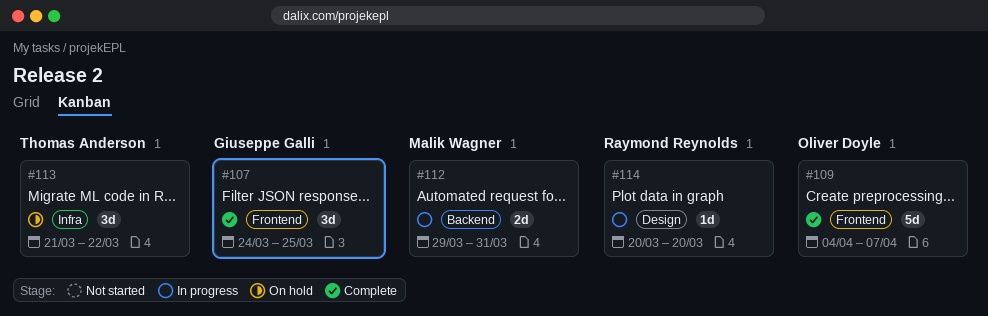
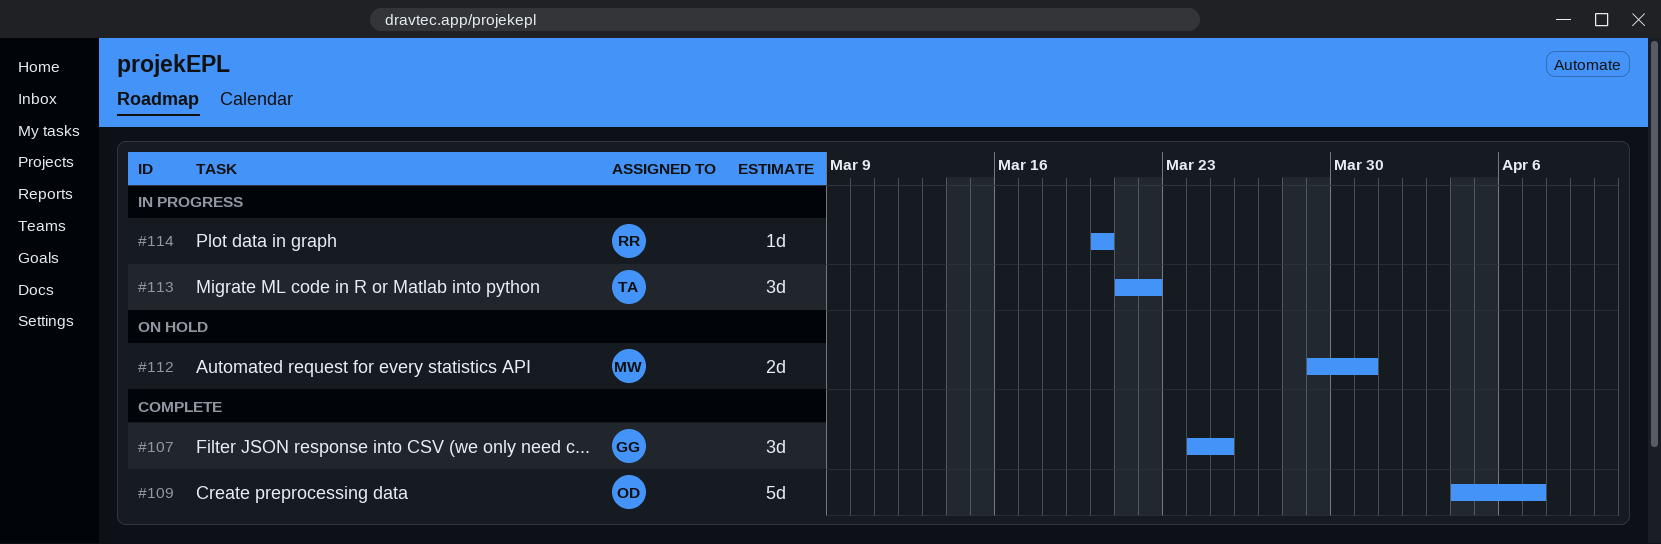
#112, status: In progress -> On hold
#113, status: On hold -> In progress

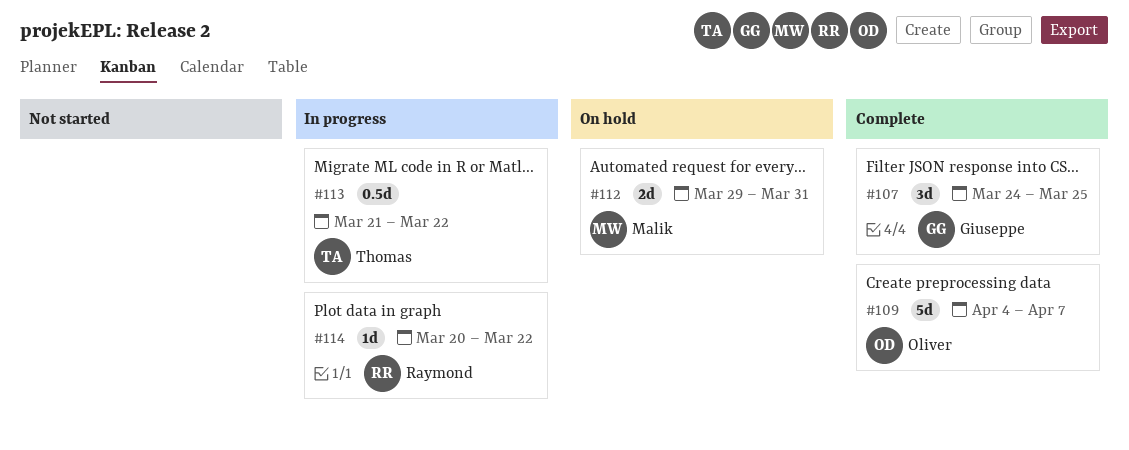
#113, estimate: 3d -> 0.5d
#114, due: Mar 20 -> Mar 22

